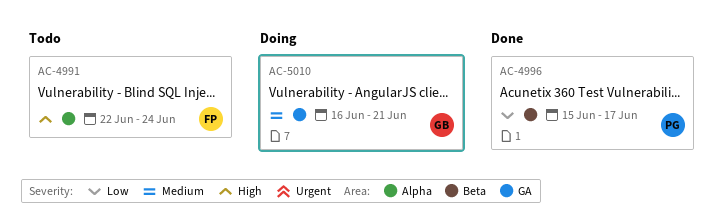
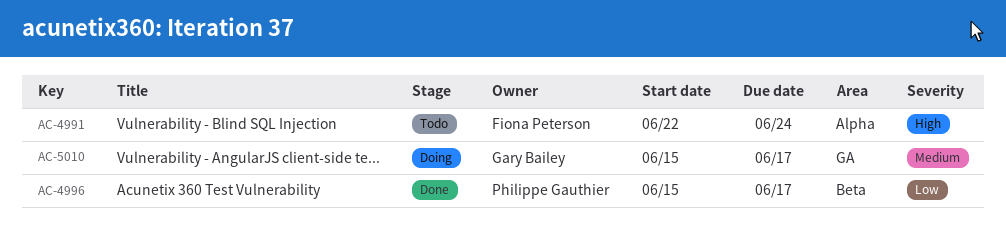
AC-5010, start: Jun 16 -> Jun 15
AC-5010, due: Jun 21 -> Jun 17

